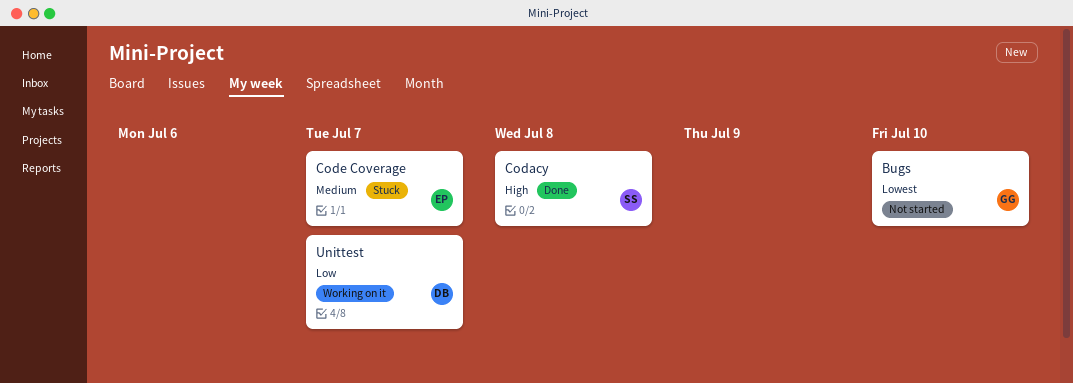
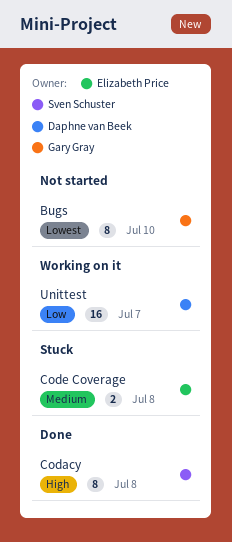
Code Coverage, due: Jul 7 -> Jul 8

